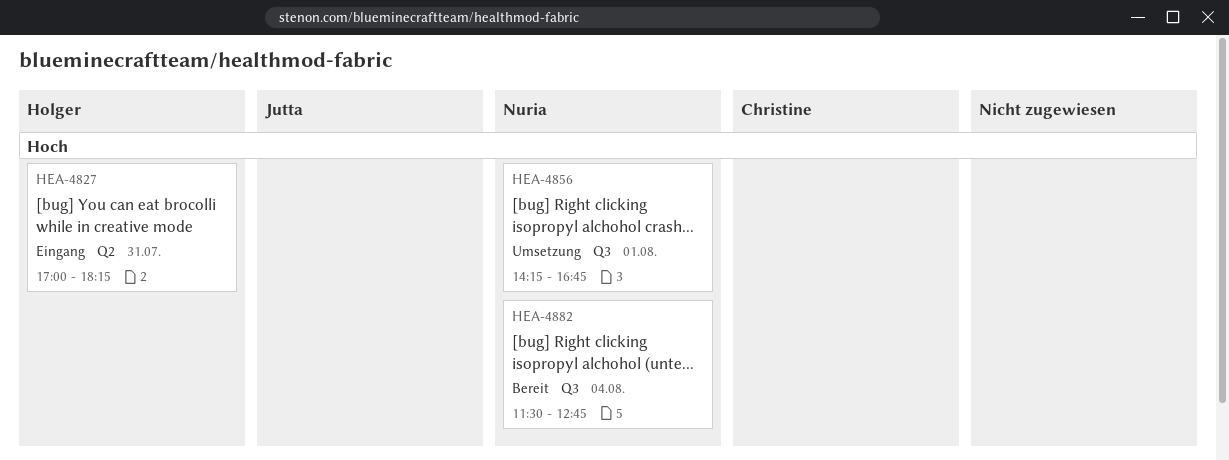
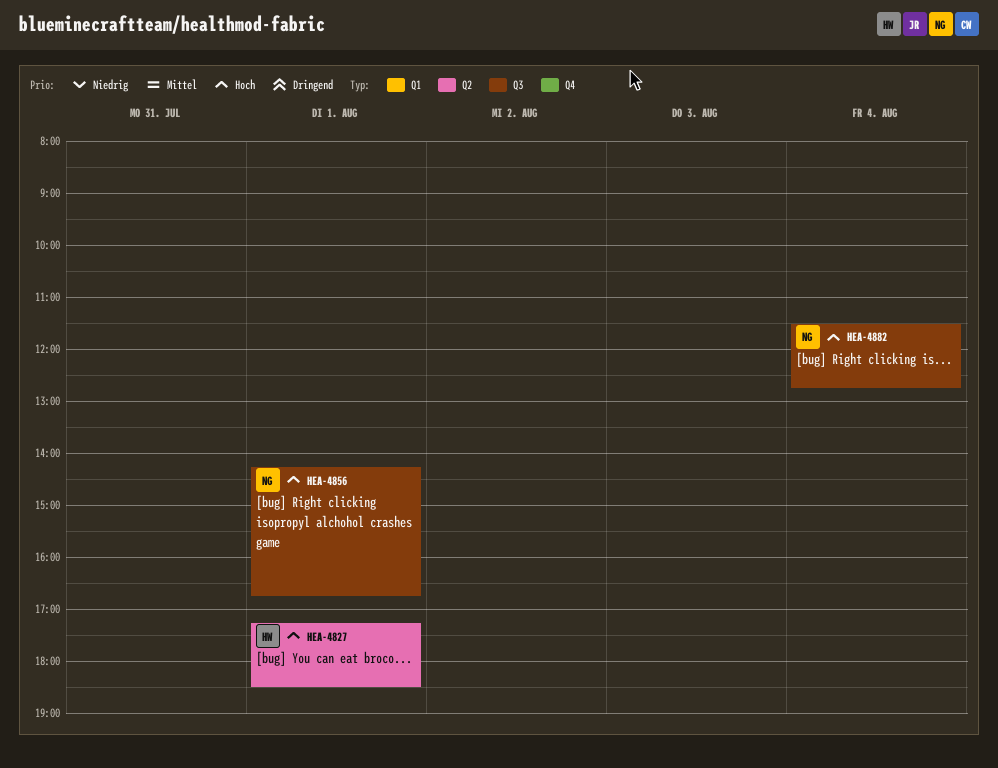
HEA-4827, day: Jul 31 -> Aug 1
HEA-4827, begins: 17:00 -> 17:15
HEA-4827, ends: 18:15 -> 18:30

